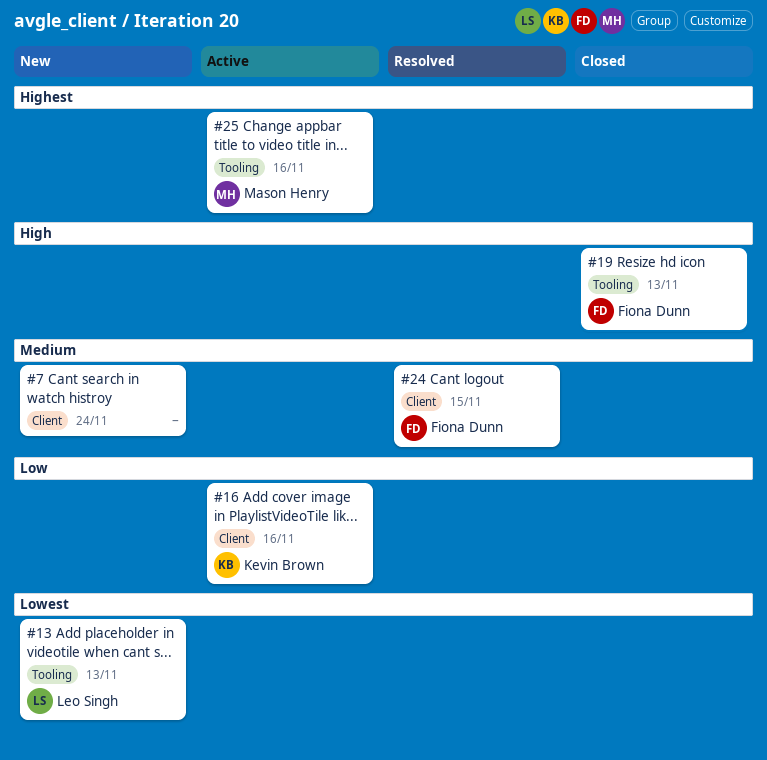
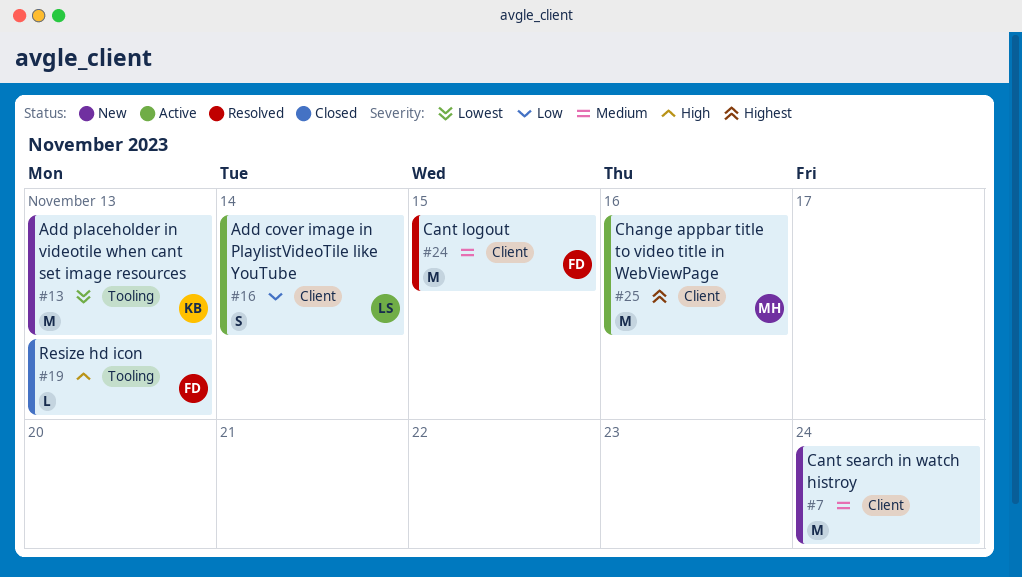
#13, owner: Leo Singh -> Kevin Brown
#16, owner: Kevin Brown -> Leo Singh
#16, due: Nov 16 -> Nov 14
#25, label: Tooling -> Client

